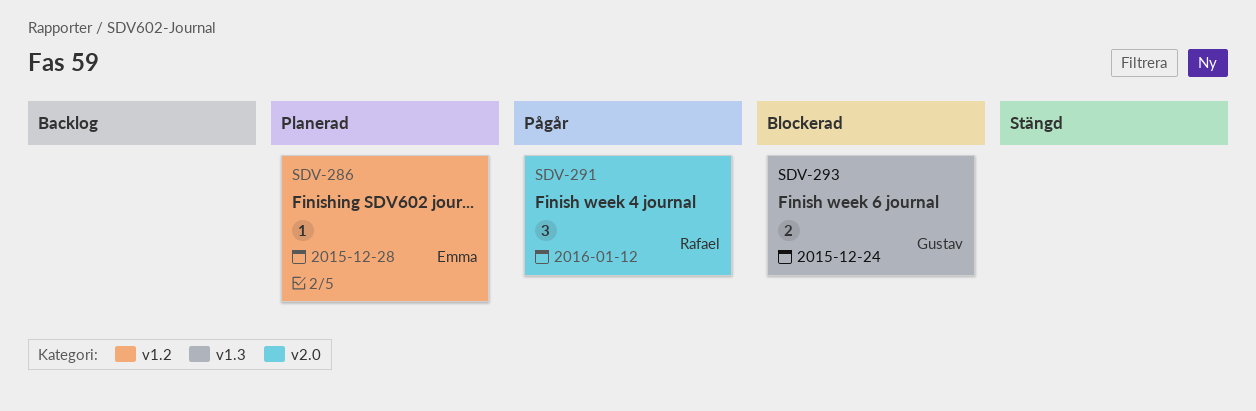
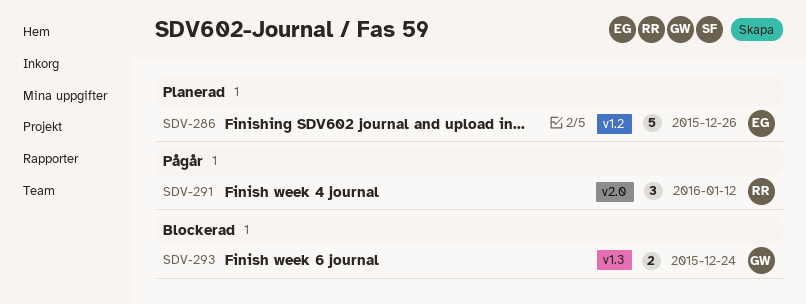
SDV-286, estimate: 1 -> 5
SDV-286, due: Dec 28 -> Dec 26

